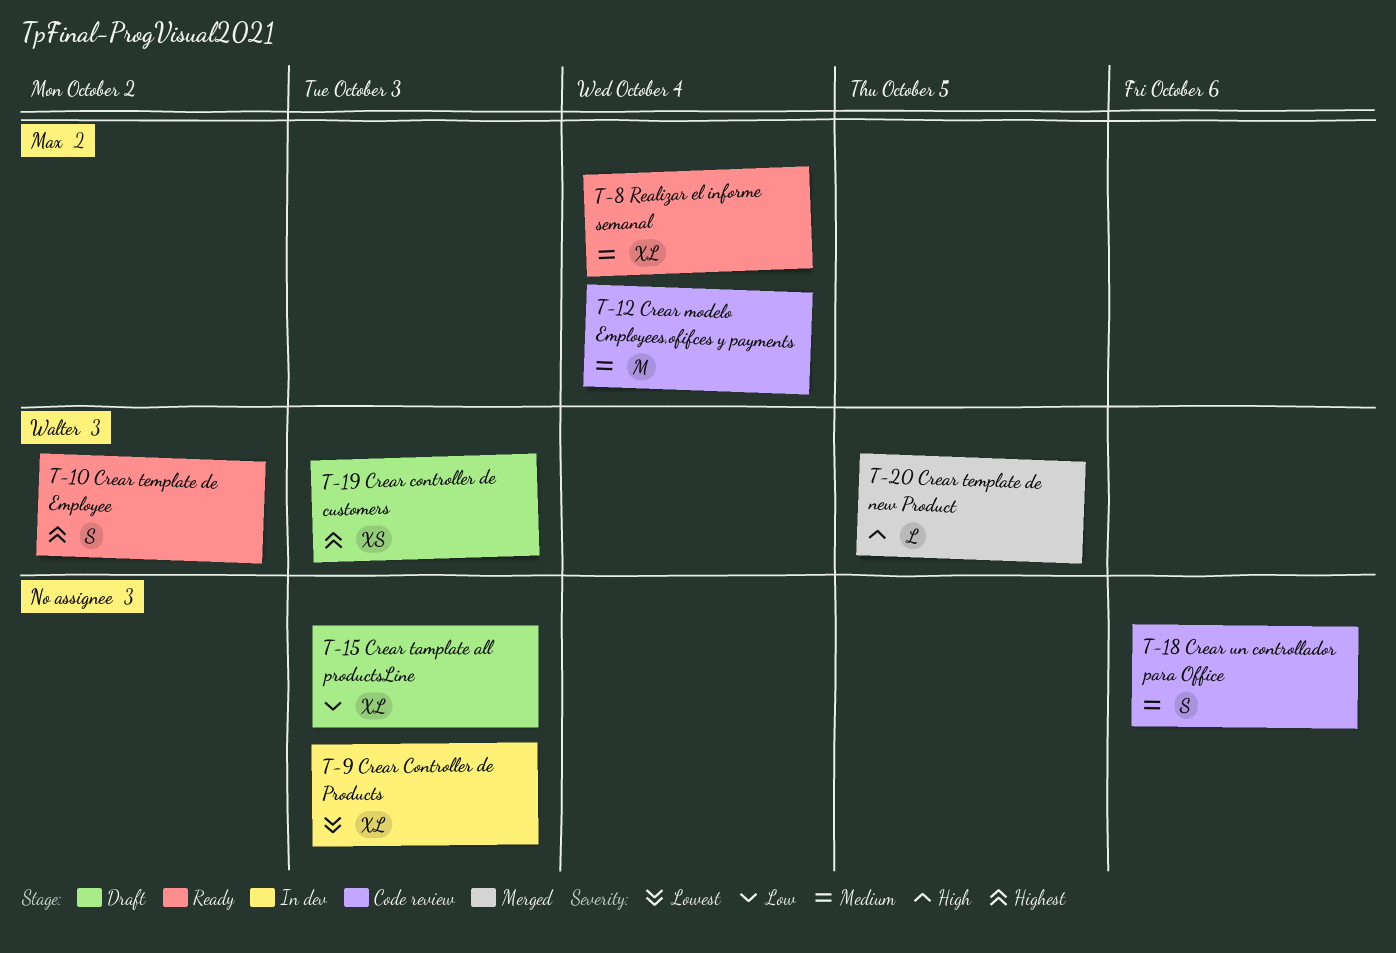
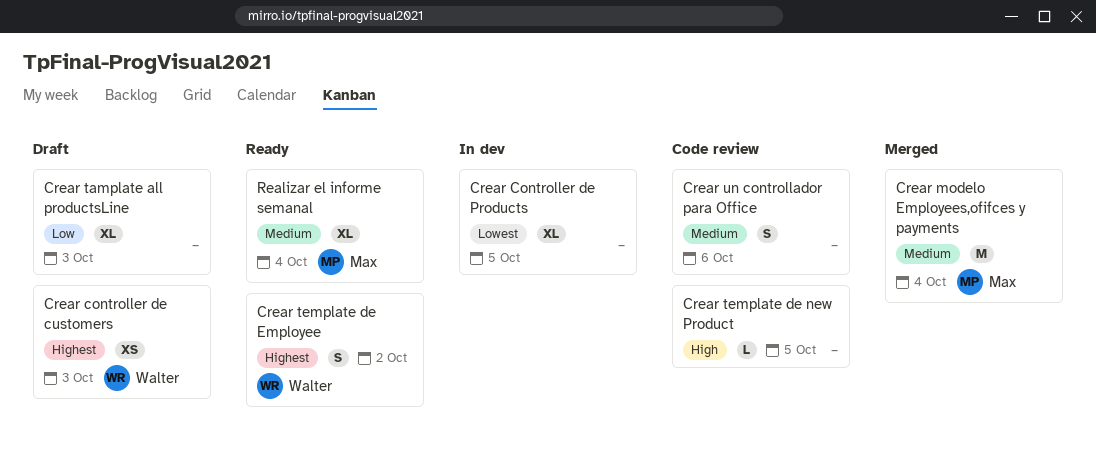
Crear Controller de Products, due: Oct 3 -> Oct 5
Crear modelo Employees,ofifces y payments, status: Code review -> Merged
Crear template de new Product, status: Merged -> Code review
Crear template de new Product, owner: Walter -> none

